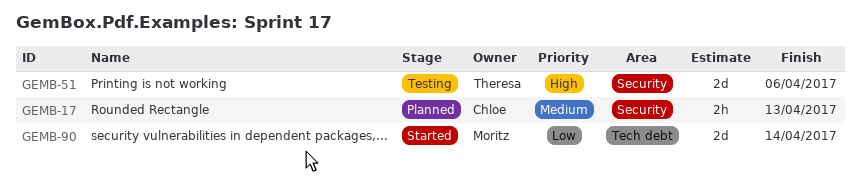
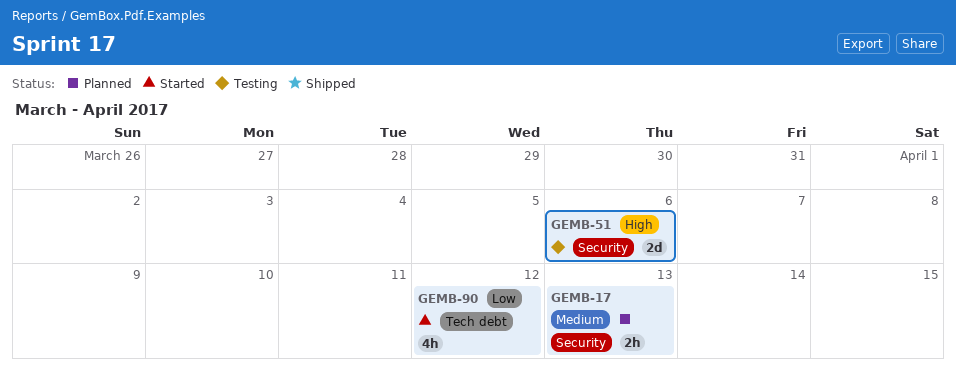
GEMB-90, estimate: 2d -> 4h
GEMB-90, due: Apr 14 -> Apr 12

